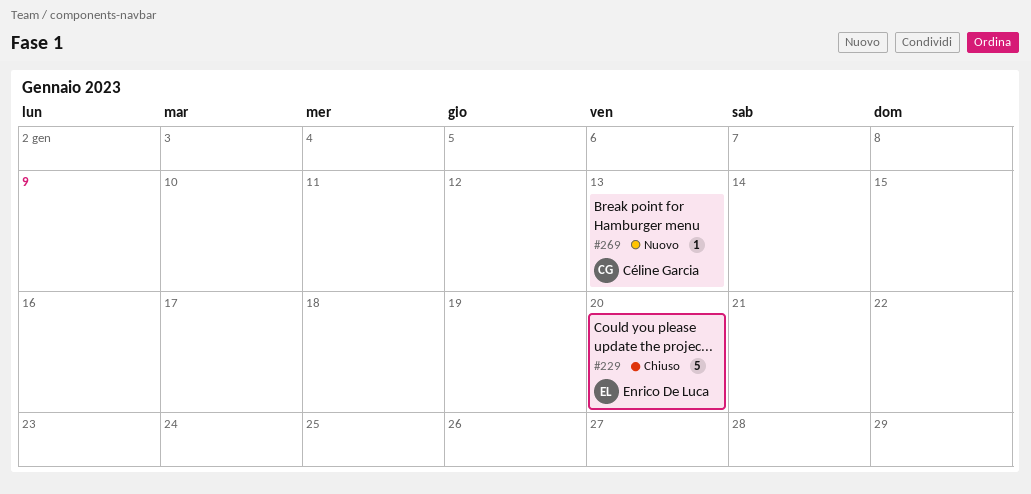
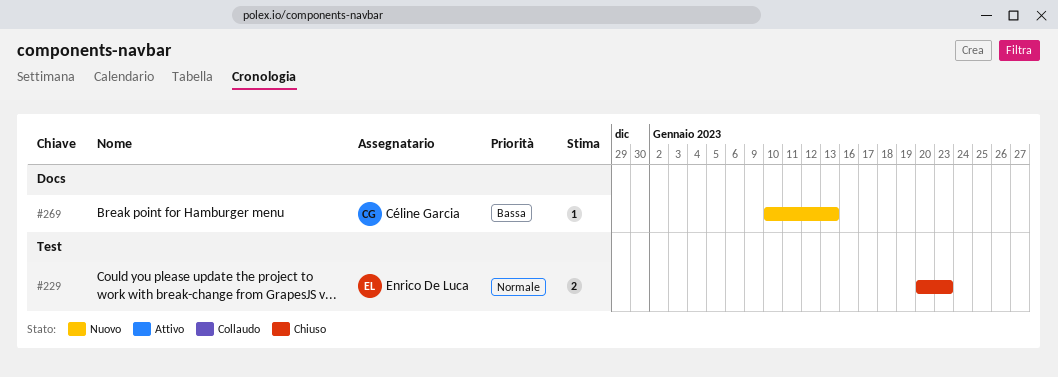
#229, estimate: 5 -> 2
#229, due: Jan 20 -> Jan 23

